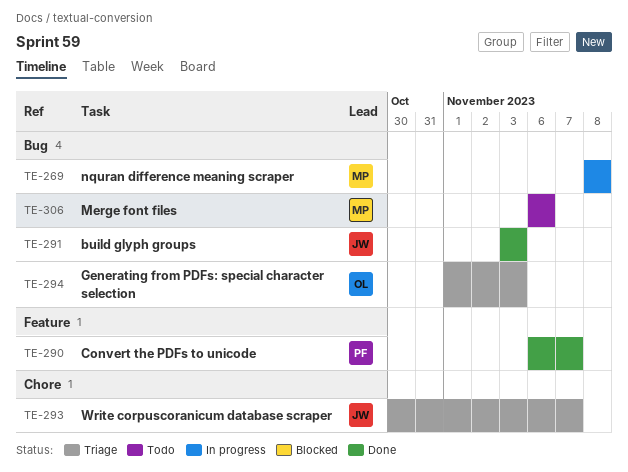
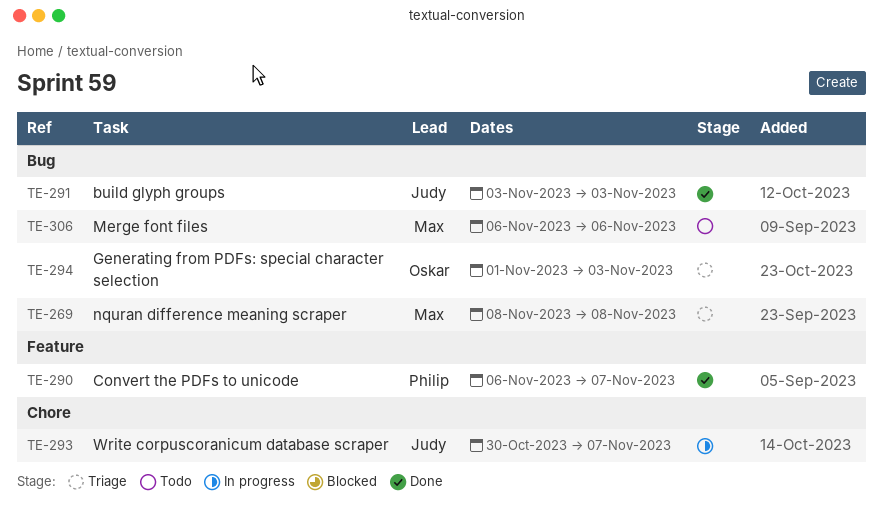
TE-269, status: In progress -> Triage
TE-293, status: Triage -> In progress

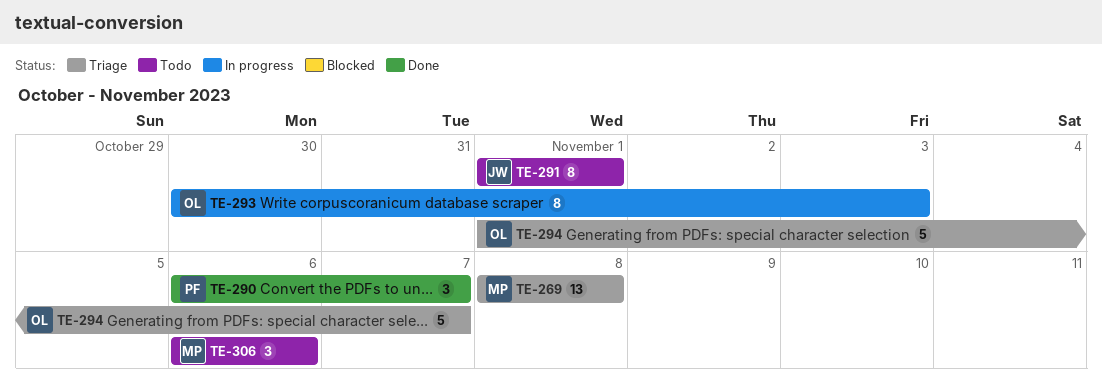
TE-291, status: Done -> Todo
TE-291, start: Nov 3 -> Nov 1
TE-291, due: Nov 3 -> Nov 1
TE-293, owner: Judy -> Oskar
TE-293, due: Nov 7 -> Nov 3
TE-294, due: Nov 3 -> Nov 7

